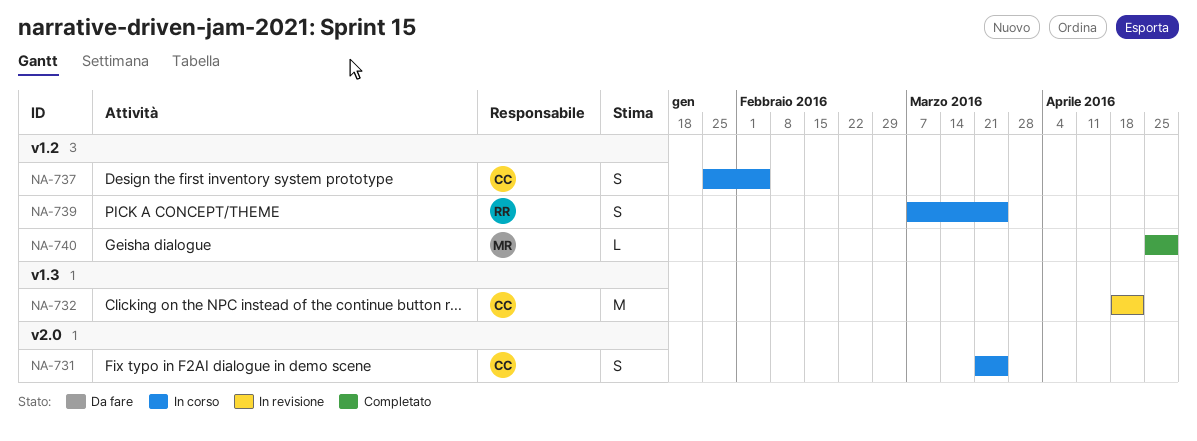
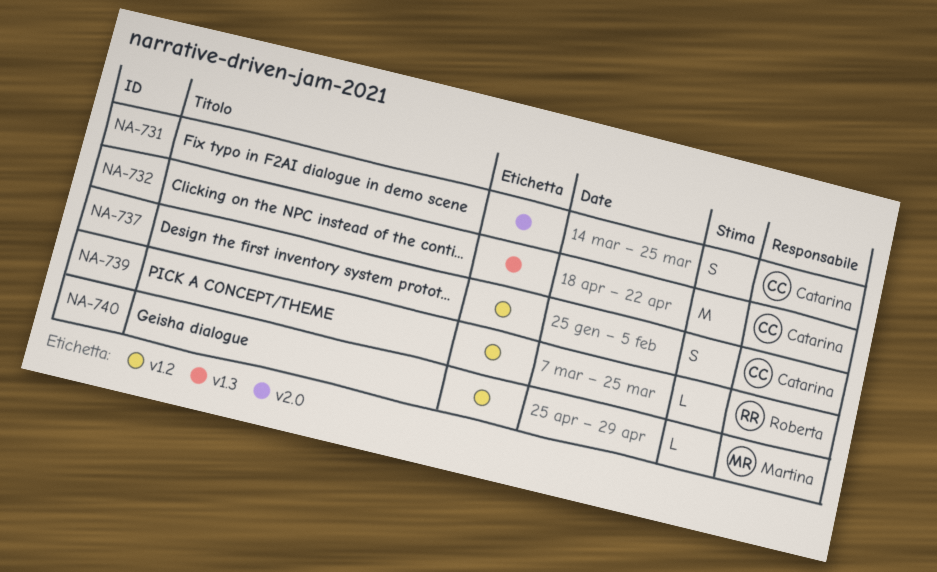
NA-731, start: Mar 21 -> Mar 14
NA-739, estimate: S -> L

